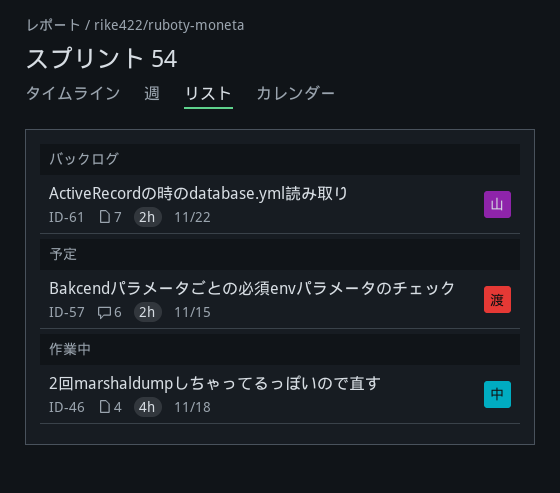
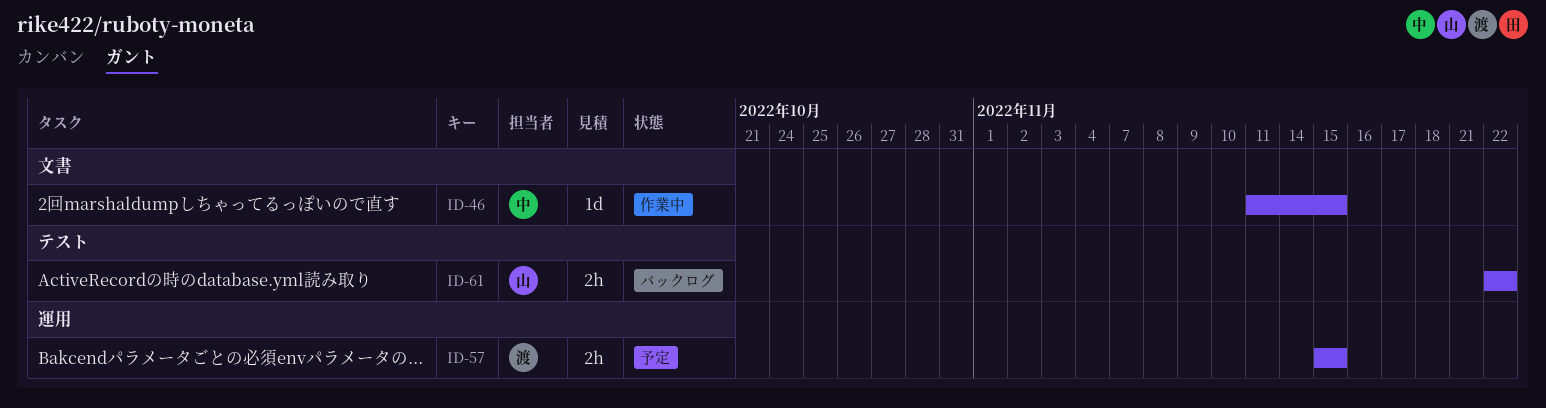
ID-46, estimate: 4h -> 1d
ID-46, due: Nov 18 -> Nov 15

